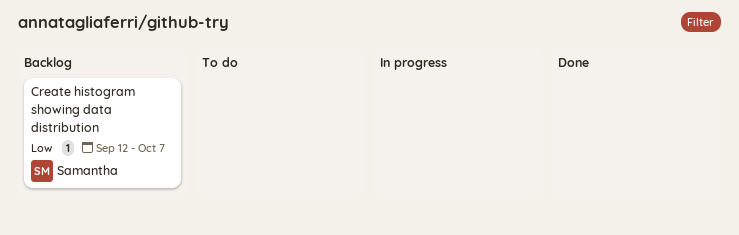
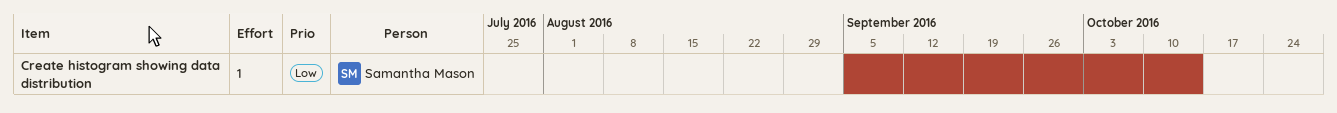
Create histogram showing data distribution, start: Sep 12 -> Sep 5
Create histogram showing data distribution, due: Oct 7 -> Oct 14

